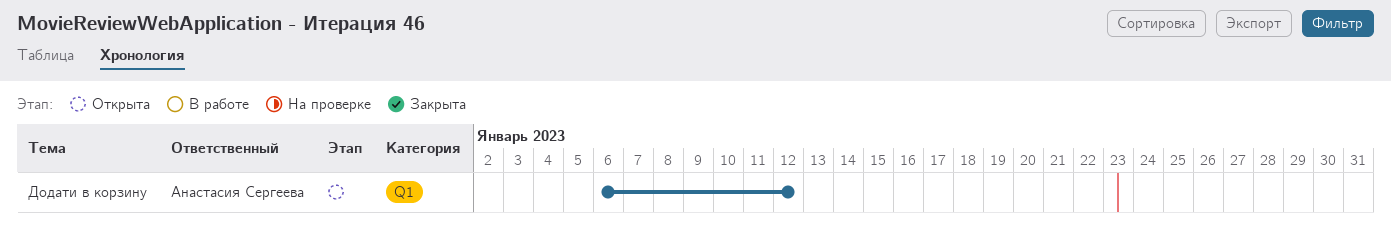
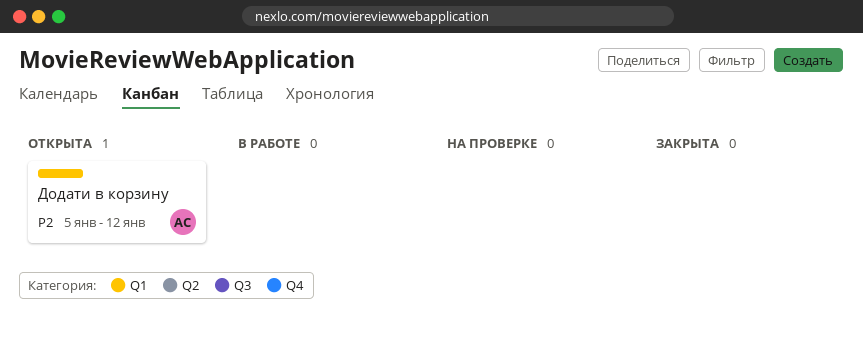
Додати в корзину, start: Jan 6 -> Jan 5

